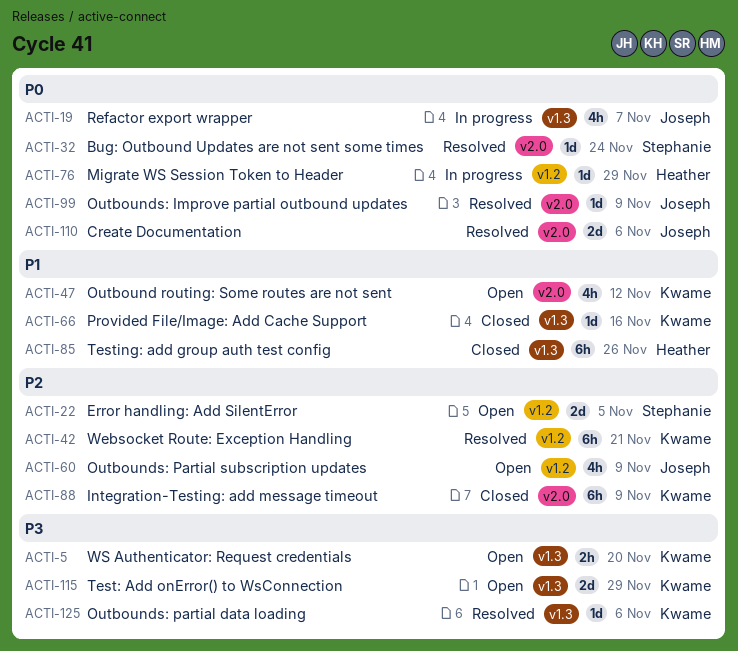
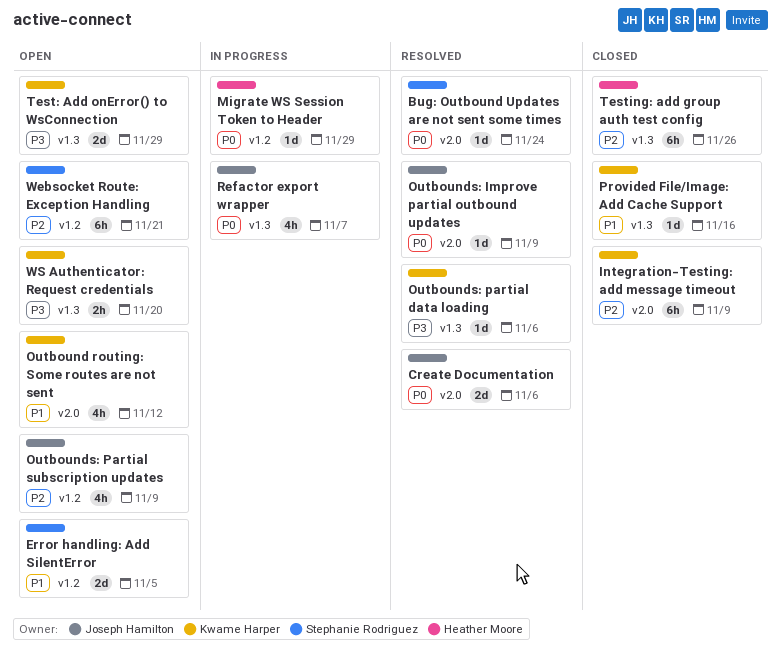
Error handling: Add SilentError, priority: P2 -> P1
Testing: add group auth test config, priority: P1 -> P2
Websocket Route: Exception Handling, status: Resolved -> Open
Websocket Route: Exception Handling, owner: Kwame Harper -> Stephanie Rodriguez

